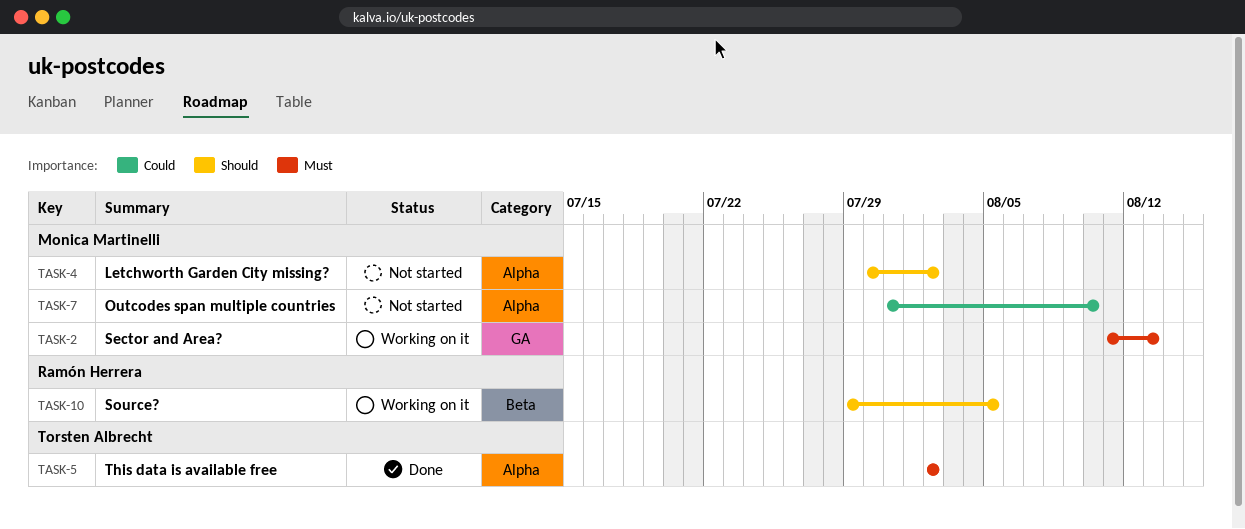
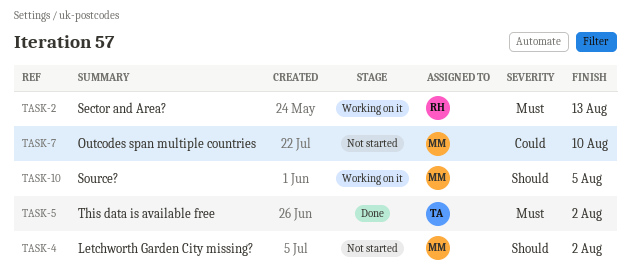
TASK-2, owner: Monica Martinelli -> Ramón Herrera
TASK-10, owner: Ramón Herrera -> Monica Martinelli

